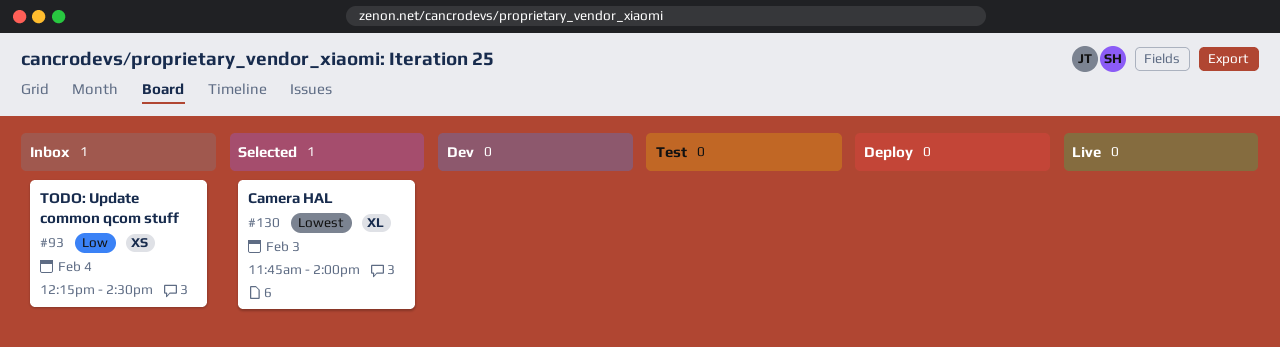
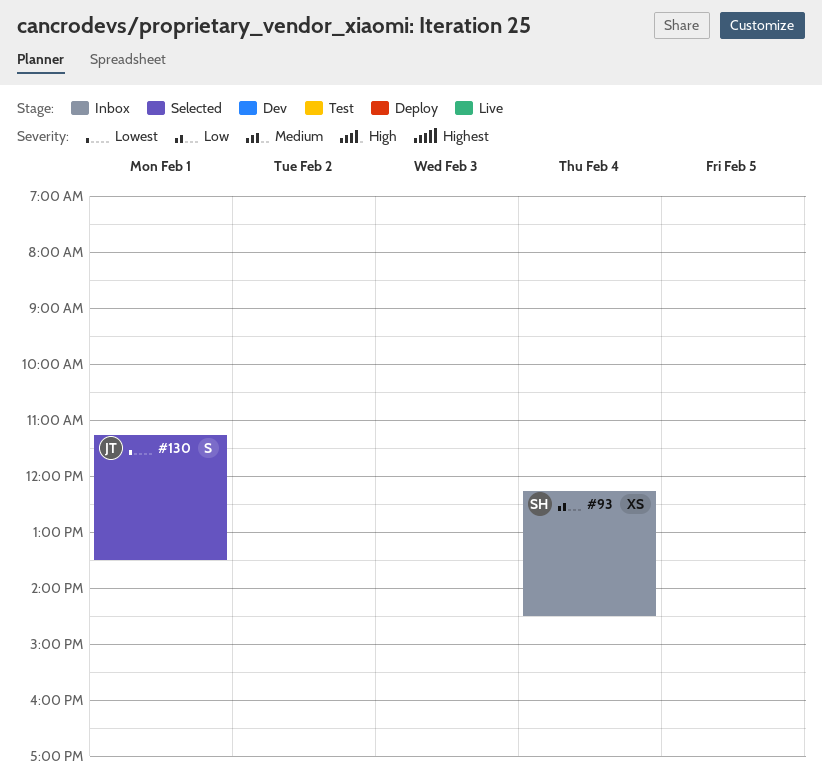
#130, estimate: XL -> S
#130, day: Feb 3 -> Feb 1
#130, begins: 11:45 -> 11:15
#130, ends: 14:00 -> 13:30

